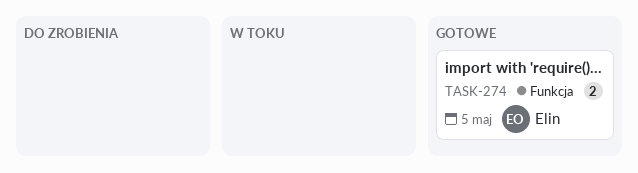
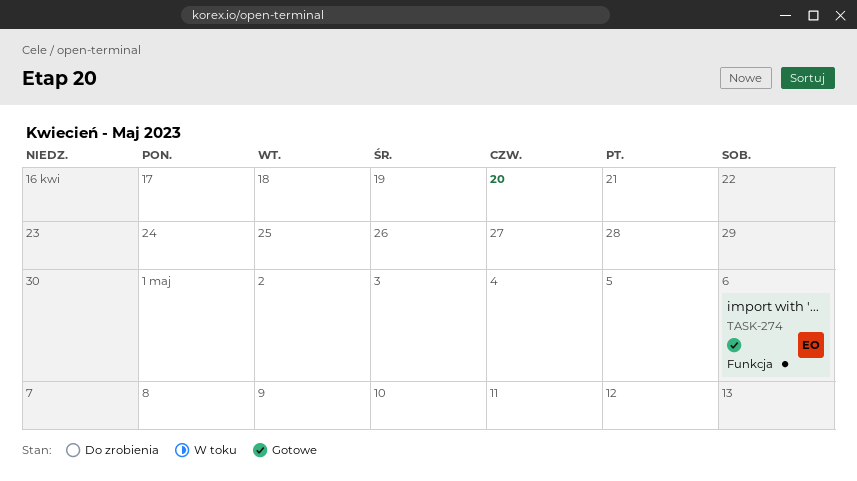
TASK-274, estimate: 2 -> 1
TASK-274, due: May 5 -> May 6

